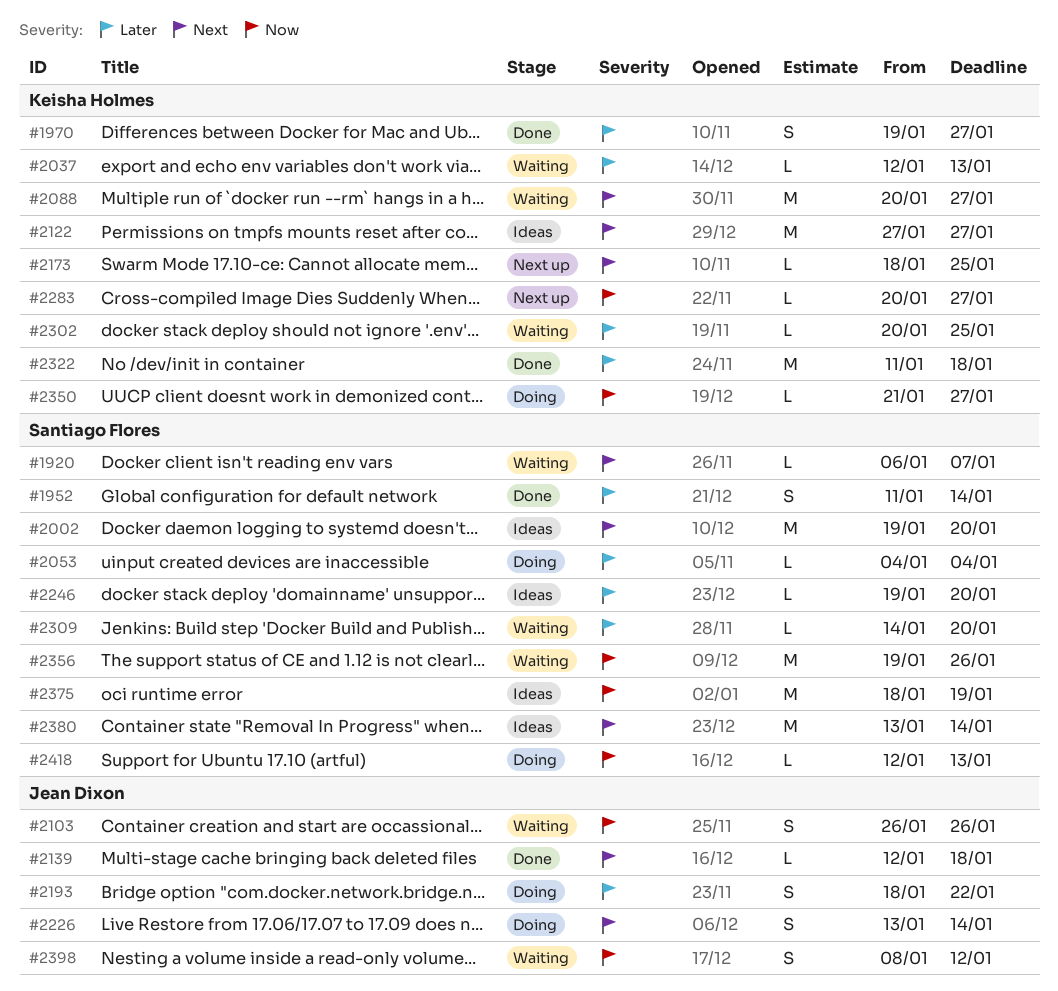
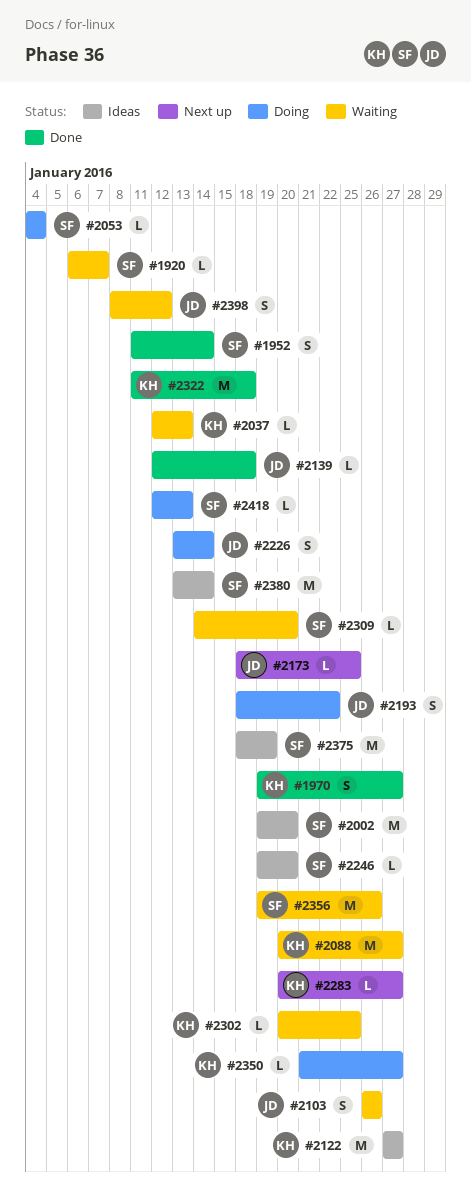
#2173, owner: Keisha Holmes -> Jean Dixon

